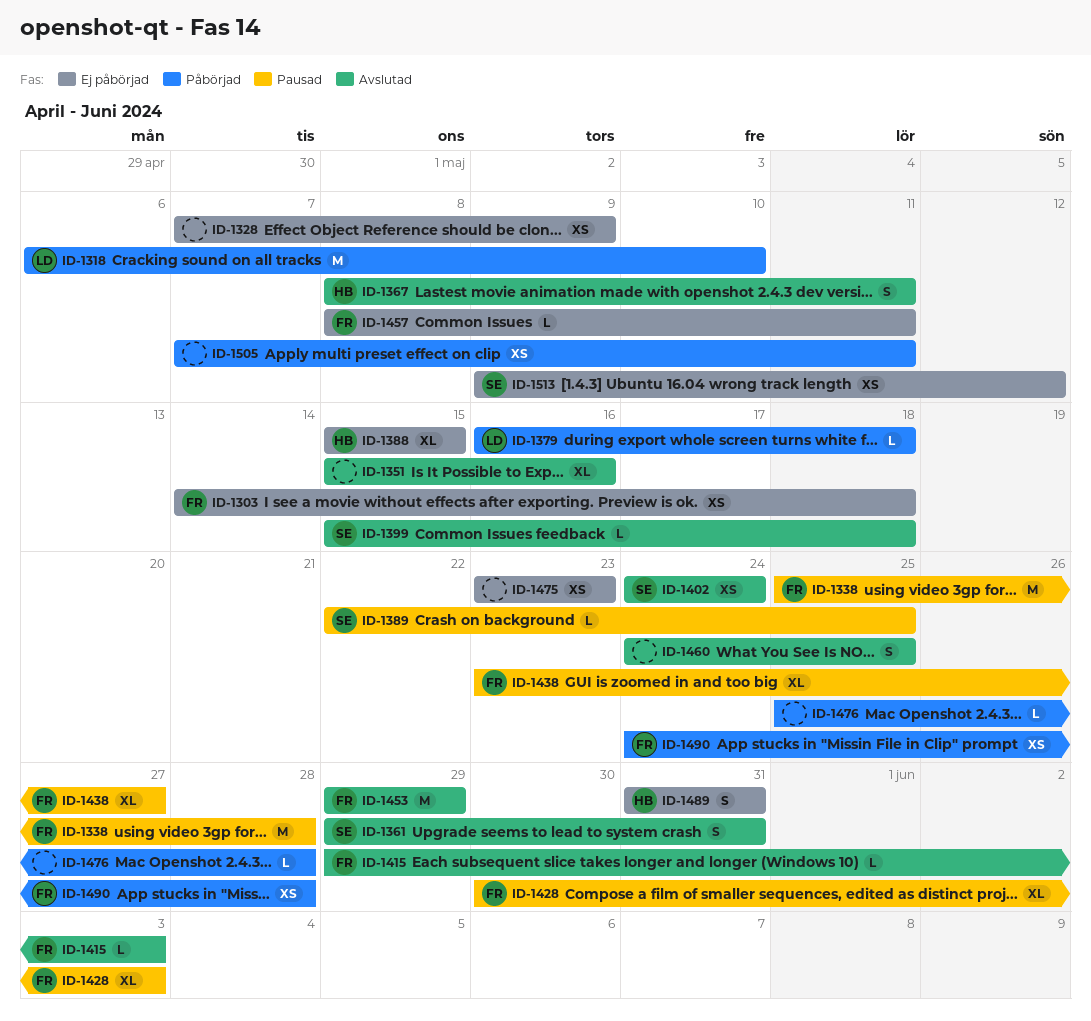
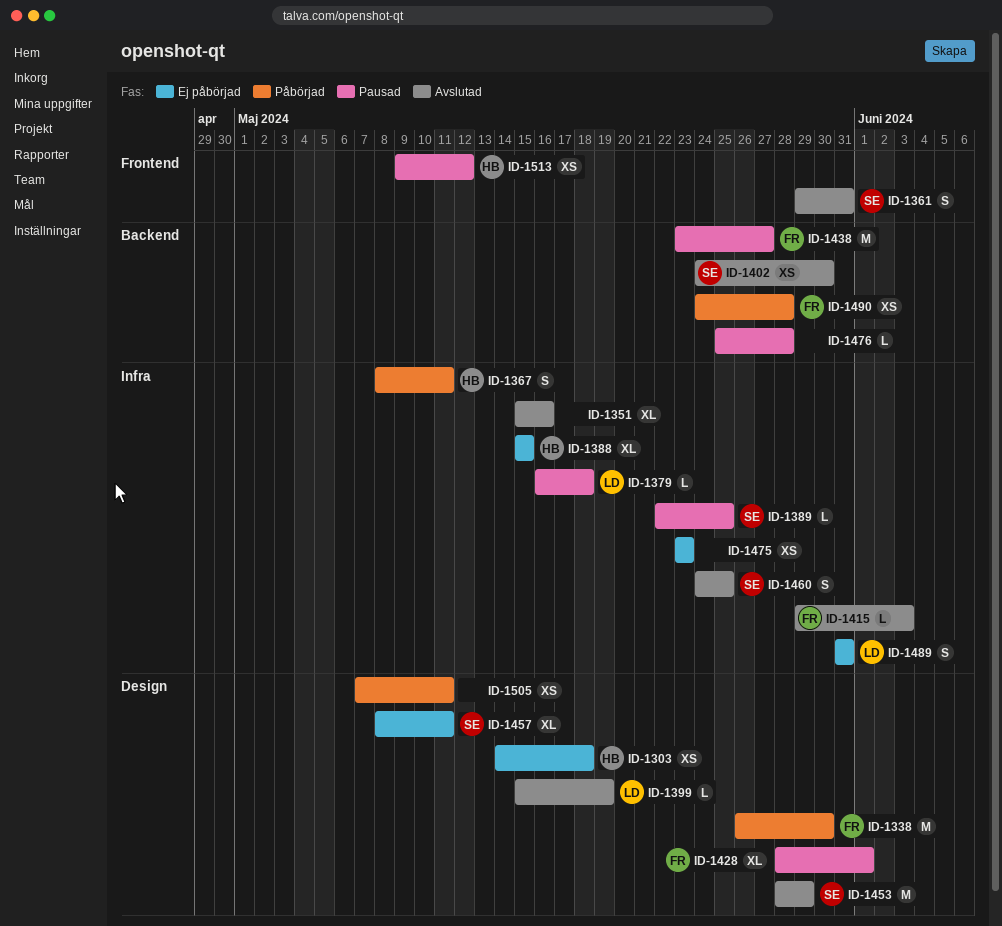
ID-1303, owner: FR -> HB
ID-1318: present -> none
ID-1328: present -> none
ID-1338, status: Pausad -> Påbörjad
ID-1338, start: May 25 -> May 26
ID-1338, due: May 28 -> May 30
ID-1367, status: Avslutad -> Påbörjad
ID-1379, status: Påbörjad -> Pausad
ID-1399, owner: SE -> LD
ID-1399, due: May 18 -> May 19
ID-1402, due: May 24 -> May 30
ID-1428, start: May 30 -> May 28
ID-1428, due: Jun 3 -> Jun 1
ID-1438, estimate: XL -> M
ID-1453, owner: FR -> SE
ID-1453, start: May 29 -> May 28
ID-1457, owner: FR -> SE
ID-1457, estimate: L -> XL
ID-1460, owner: none -> SE
ID-1476, status: Påbörjad -> Pausad
ID-1489, owner: HB -> LD
ID-1513, status: Ej påbörjad -> Pausad
ID-1513, owner: SE -> HB

